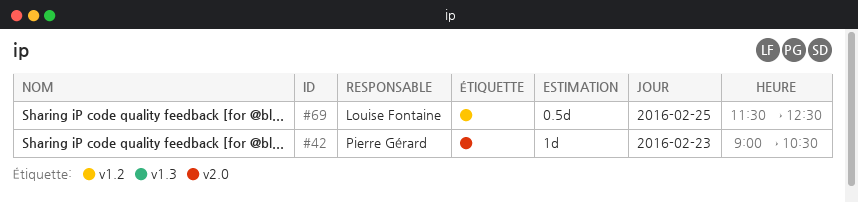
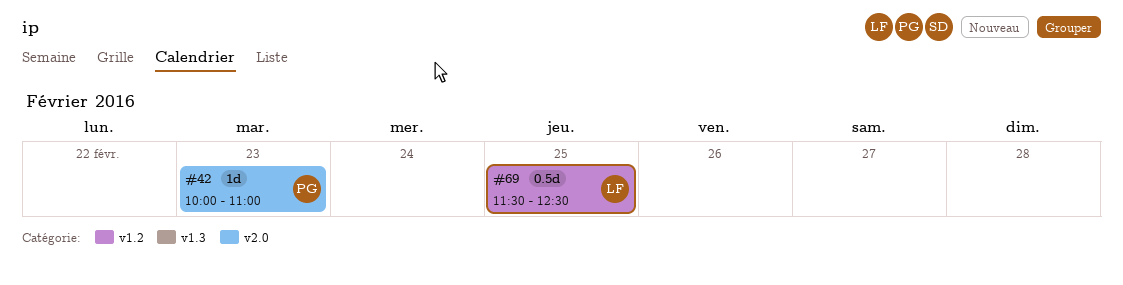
#42, begins: 09:00 -> 10:00
#42, ends: 10:30 -> 11:00

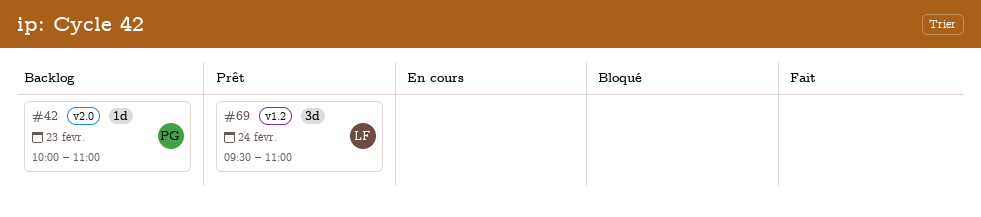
#69, estimate: 0.5d -> 3d
#69, day: Feb 25 -> Feb 24
#69, begins: 11:30 -> 09:30
#69, ends: 12:30 -> 11:00

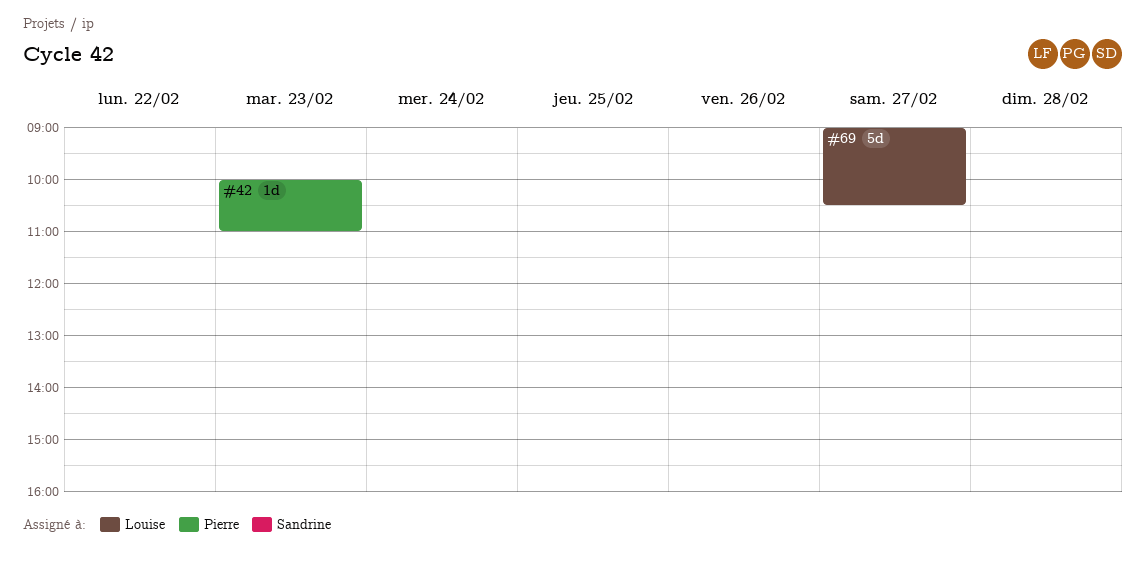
#69, estimate: 3d -> 5d
#69, day: Feb 24 -> Feb 27
#69, begins: 09:30 -> 09:00
#69, ends: 11:00 -> 10:30

